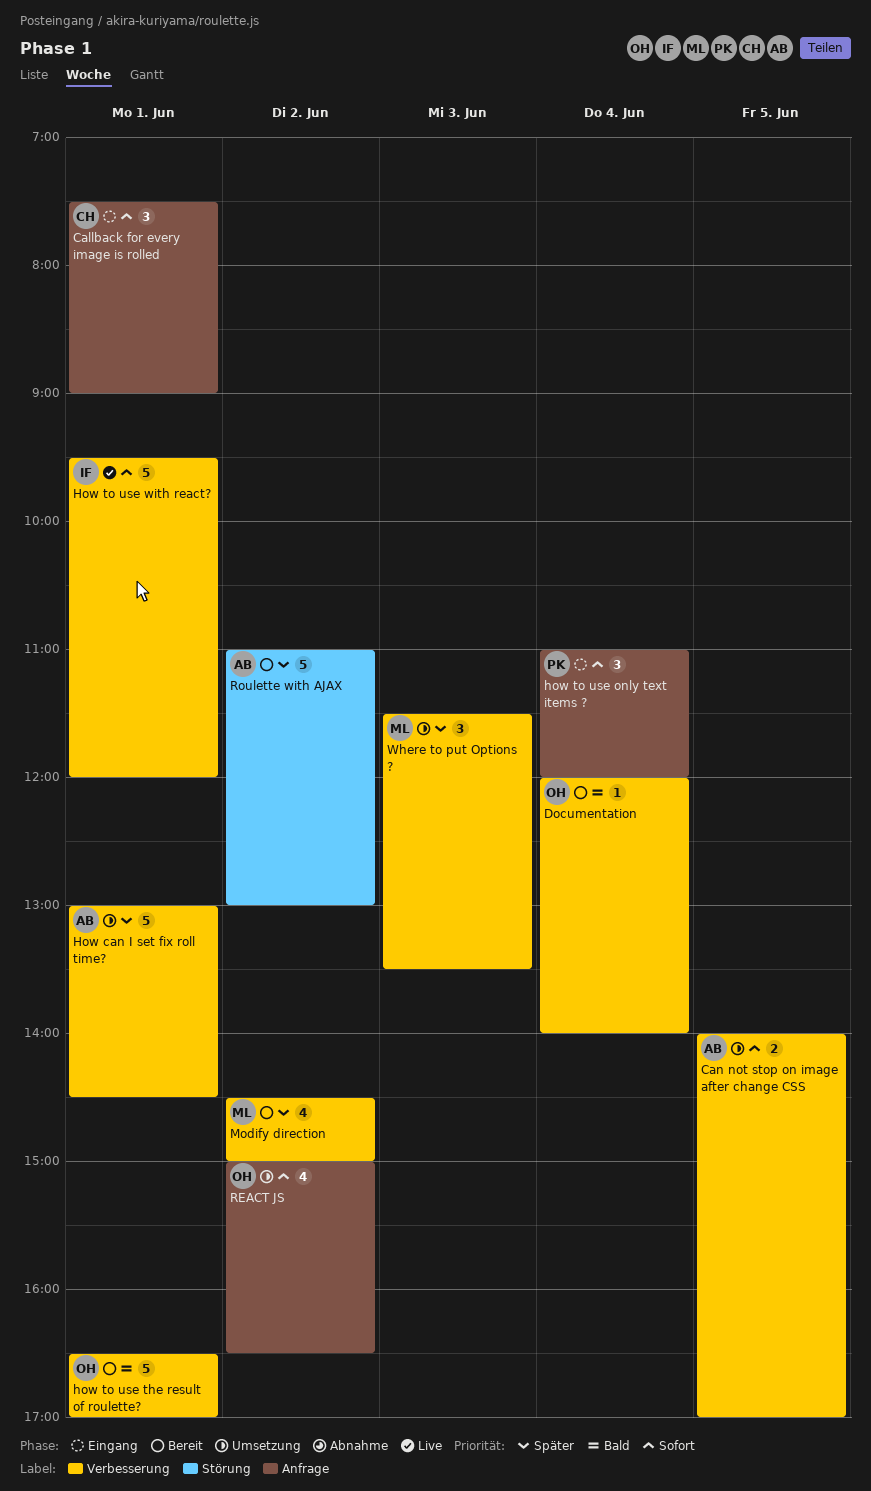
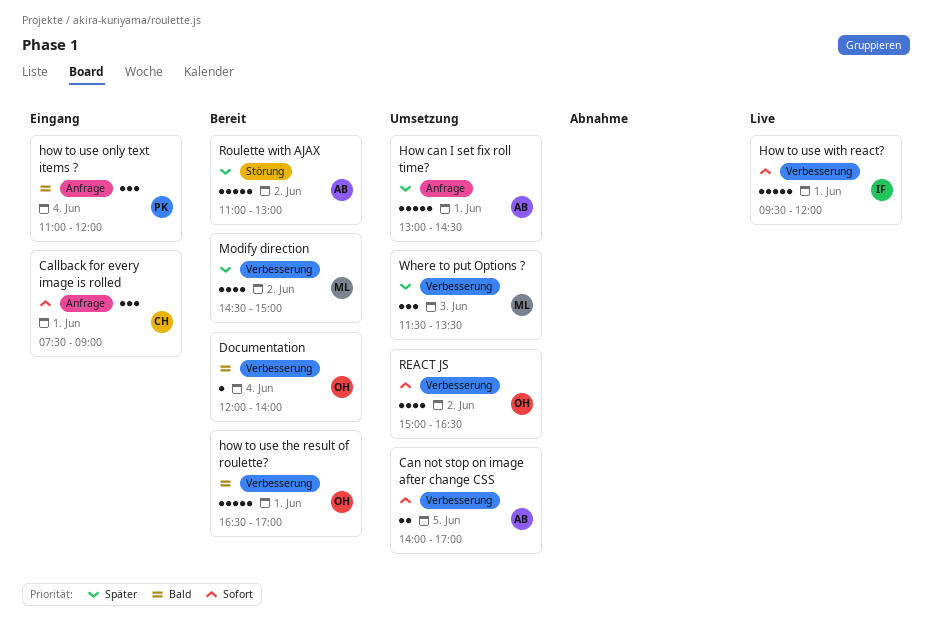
How can I set fix roll time?, label: Verbesserung -> Anfrage
how to use only text items ?, priority: Sofort -> Bald
REACT JS, label: Anfrage -> Verbesserung

